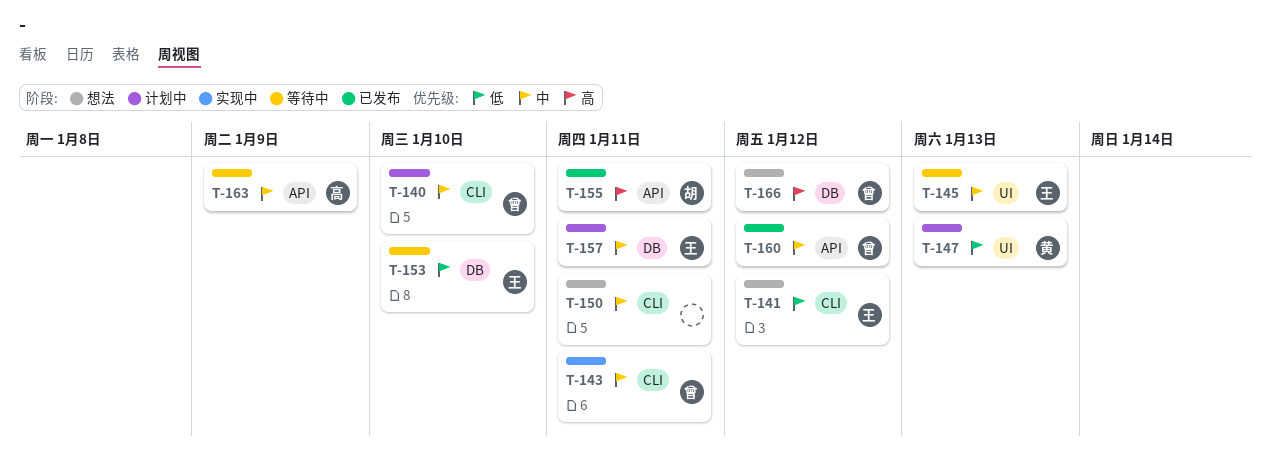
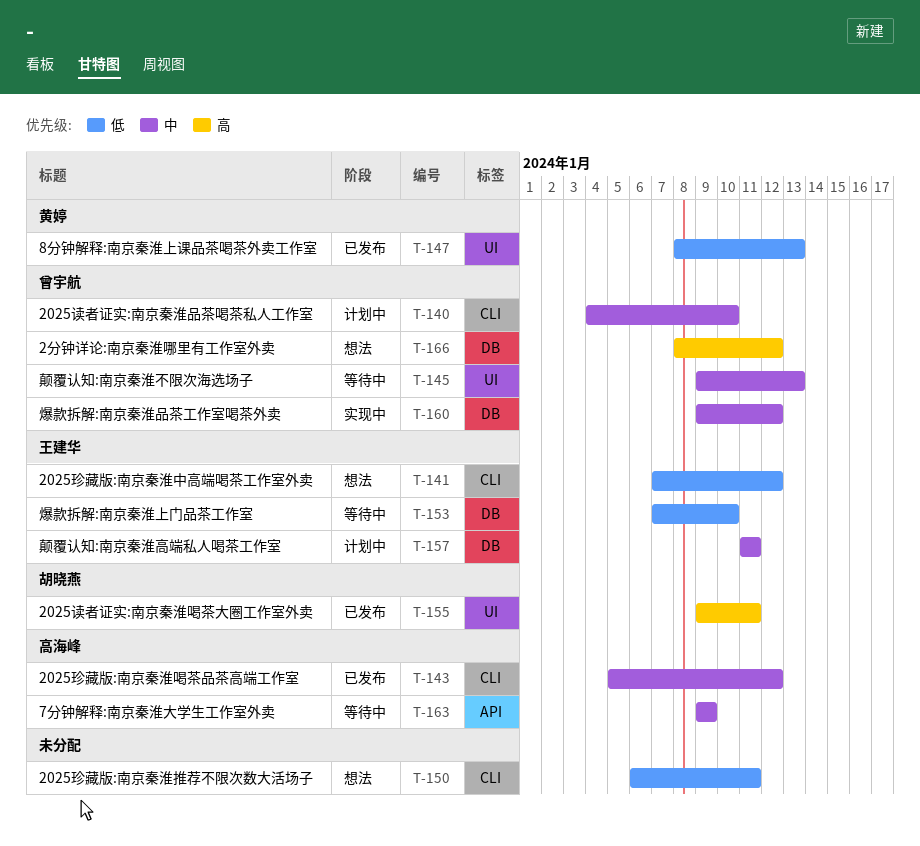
T-143, status: 实现中 -> 已发布
T-143, owner: 曾宇航 -> 高海峰
T-143, due: Jan 11 -> Jan 12
T-145, owner: 王建华 -> 曾宇航
T-147, status: 计划中 -> 已发布
T-150, priority: 中 -> 低
T-155, label: API -> UI
T-160, status: 已发布 -> 实现中
T-160, label: API -> DB

